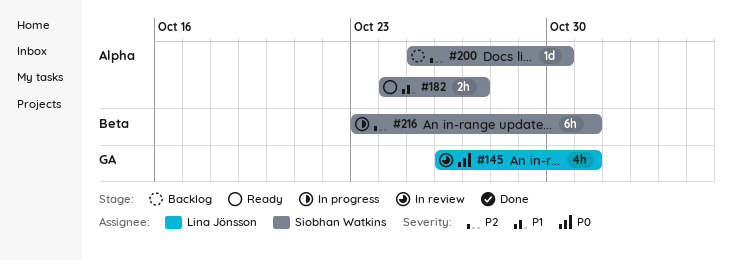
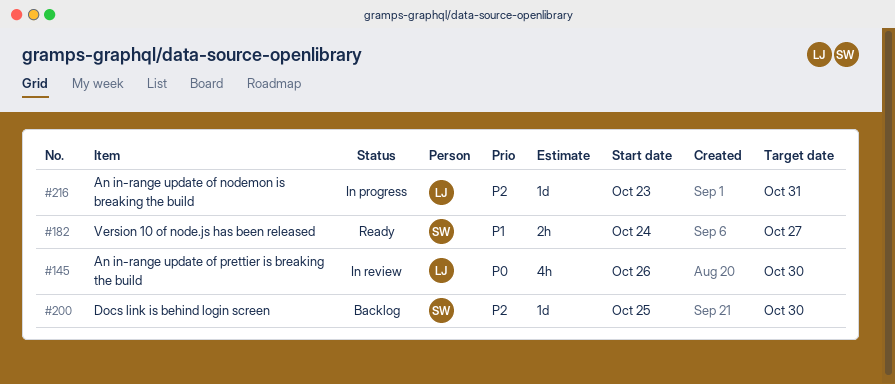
#145, due: Oct 31 -> Oct 30
#216, owner: Siobhan Watkins -> Lina Jönsson
#216, estimate: 6h -> 1d

